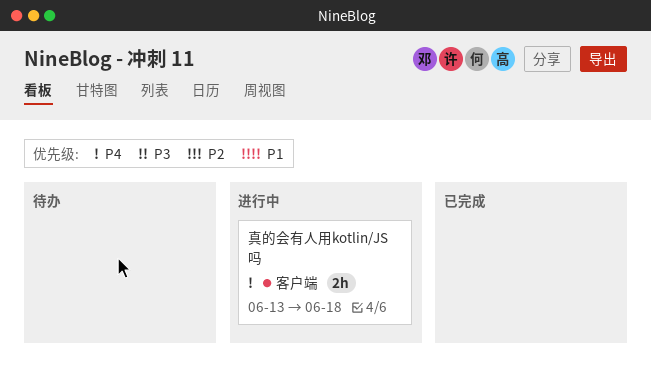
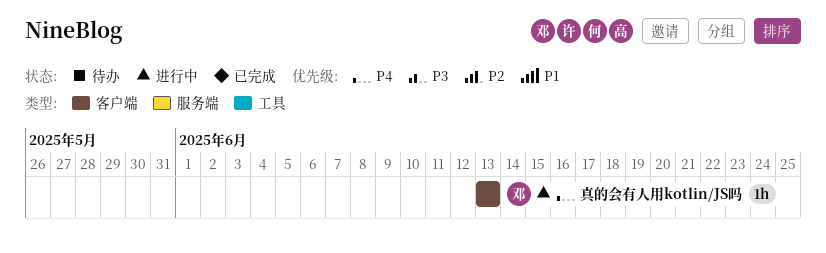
真的会有人用kotlin/JS吗, estimate: 2h -> 1h
真的会有人用kotlin/JS吗, due: Jun 18 -> Jun 13

